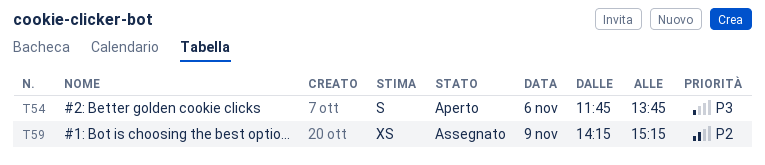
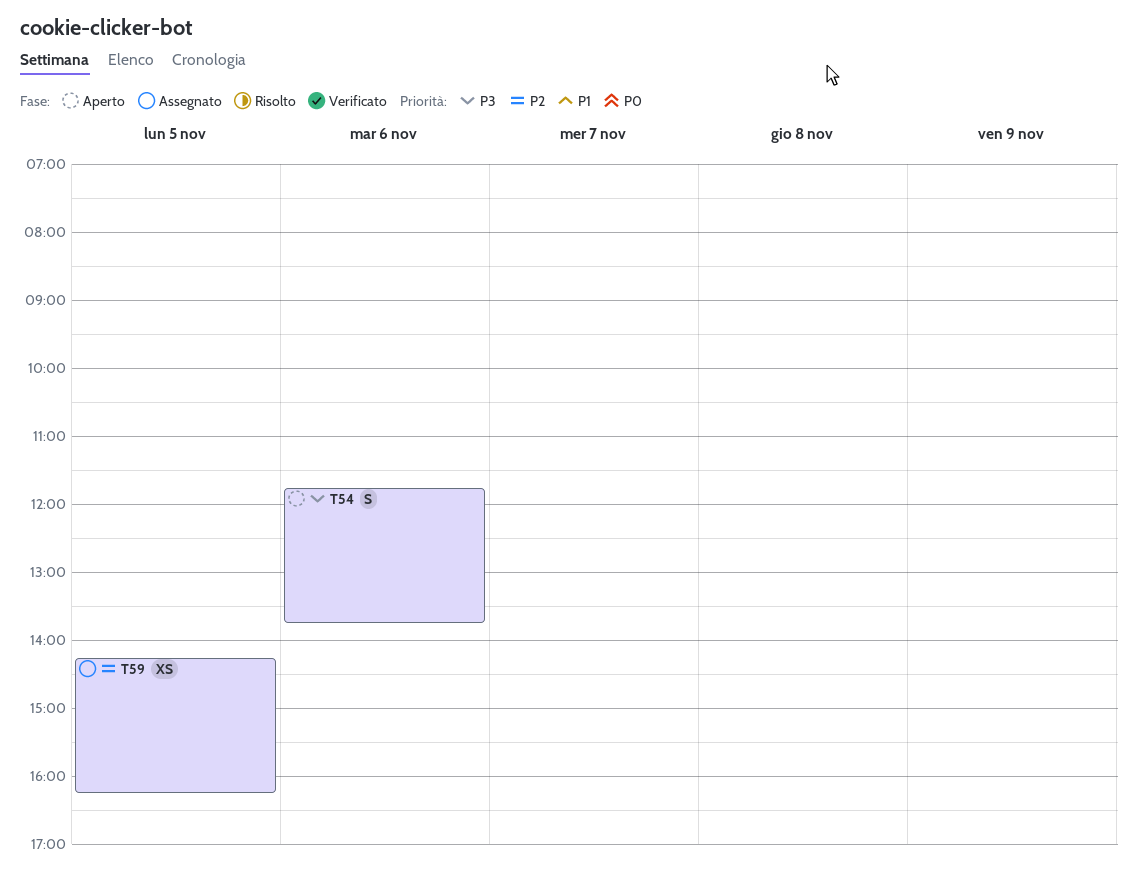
T59, day: Nov 9 -> Nov 5
T59, ends: 15:15 -> 16:15

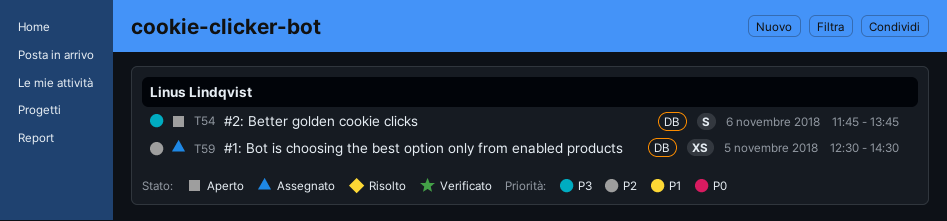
T59, begins: 14:15 -> 12:30
T59, ends: 16:15 -> 14:30

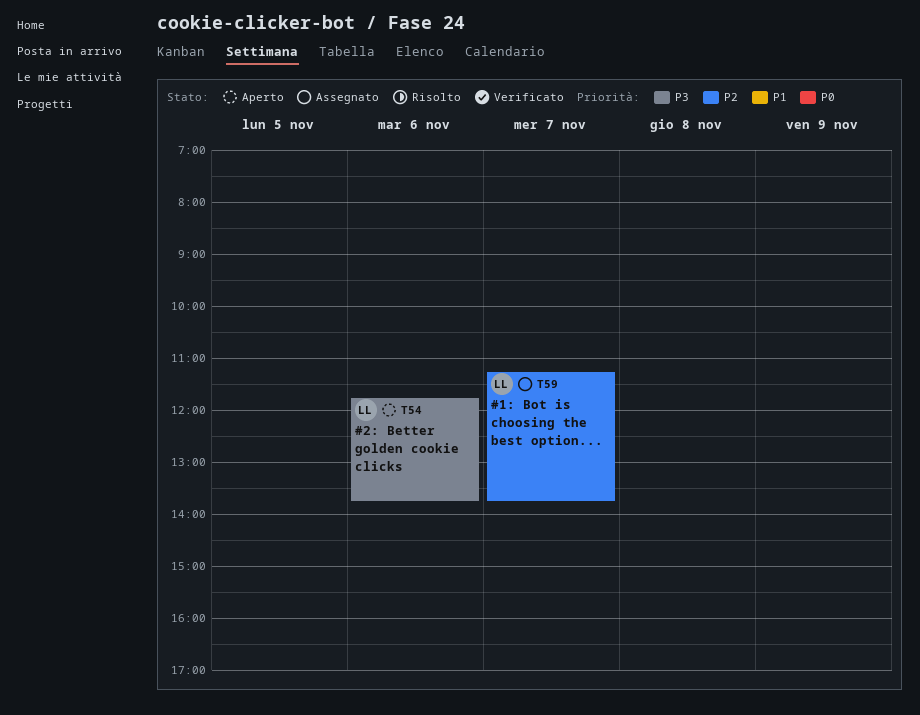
T59, day: Nov 5 -> Nov 7
T59, begins: 12:30 -> 11:15
T59, ends: 14:30 -> 13:45

